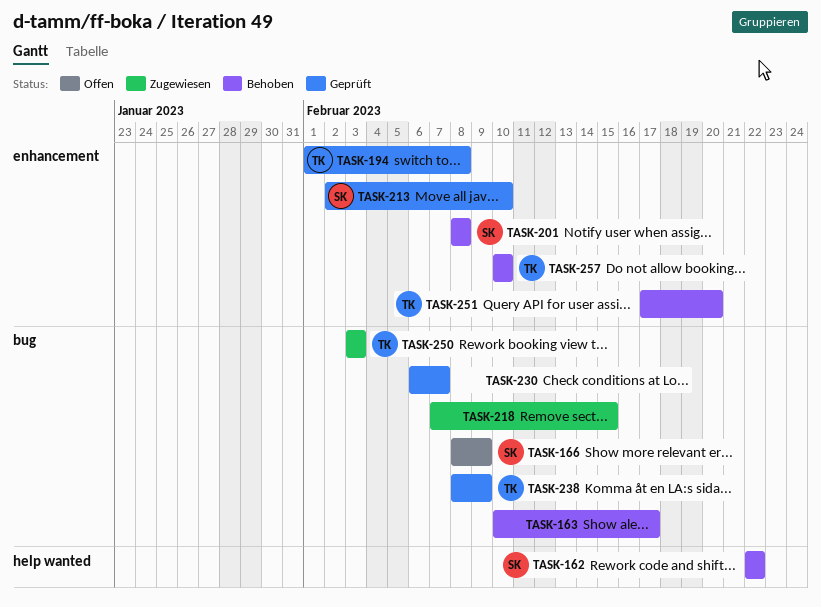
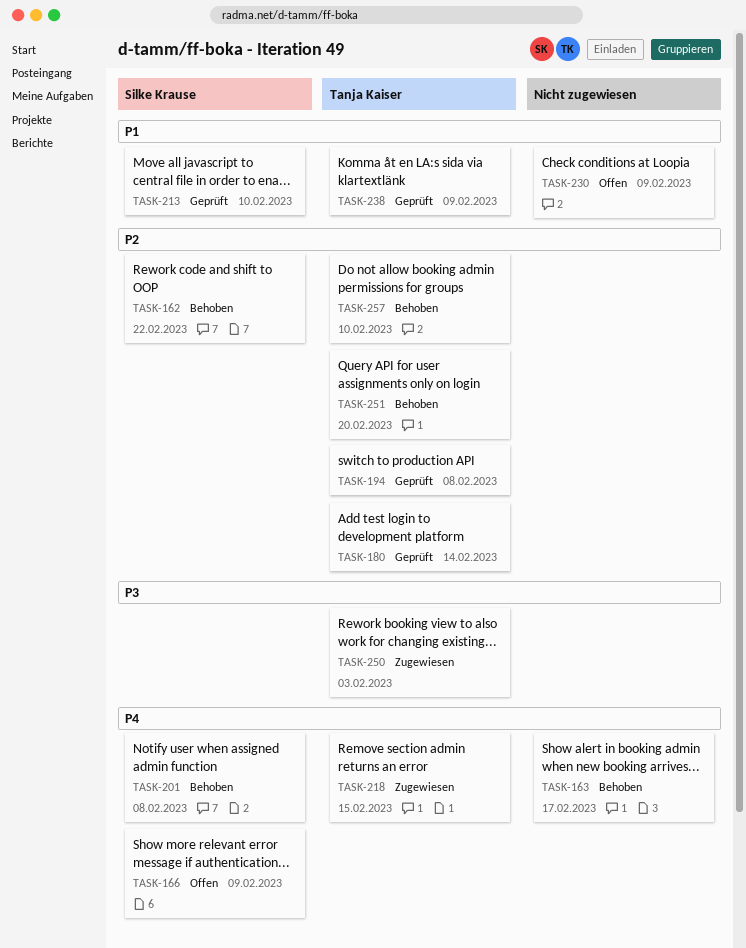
TASK-180: none -> present
TASK-218, owner: none -> Tanja Kaiser
TASK-230, status: Geprüft -> Offen
TASK-230, due: Feb 7 -> Feb 9

